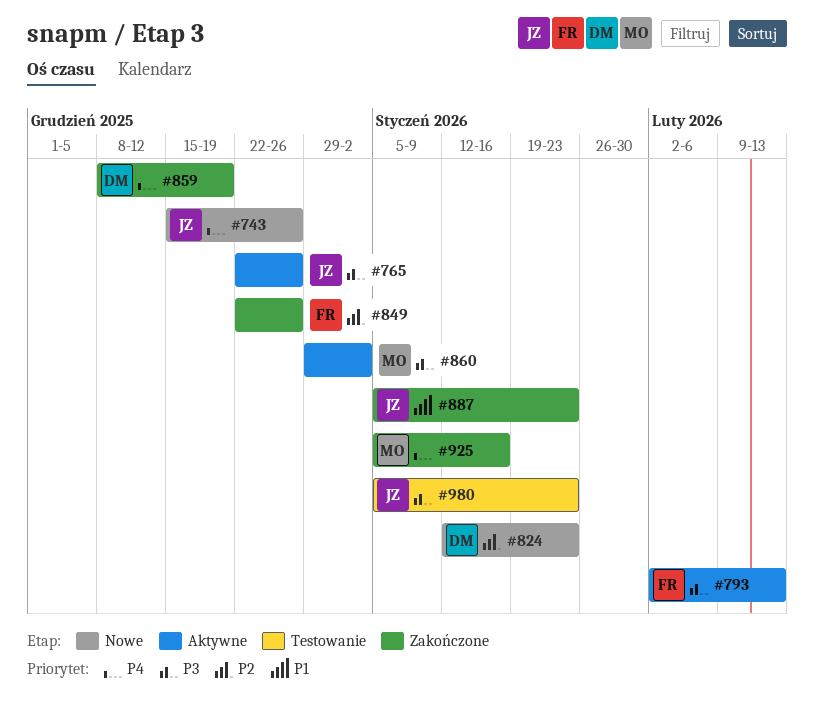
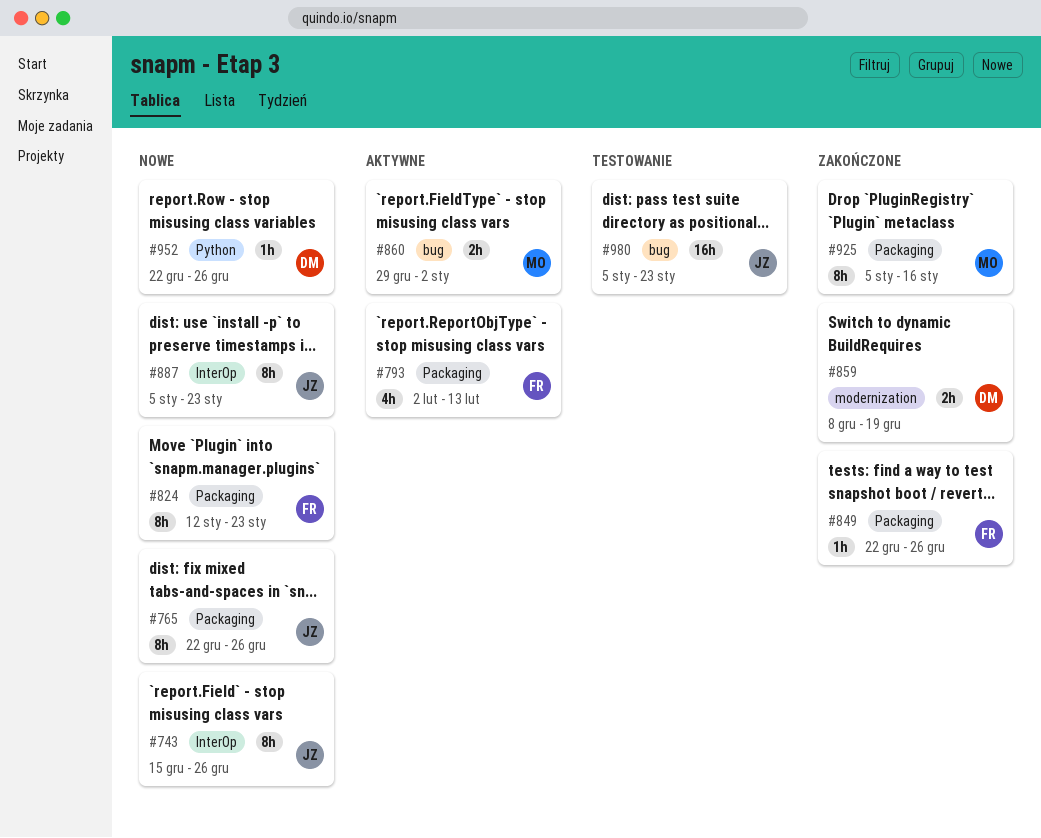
#765, status: Aktywne -> Nowe
#824, owner: DM -> FR
#887, status: Zakończone -> Nowe
#952: none -> present

